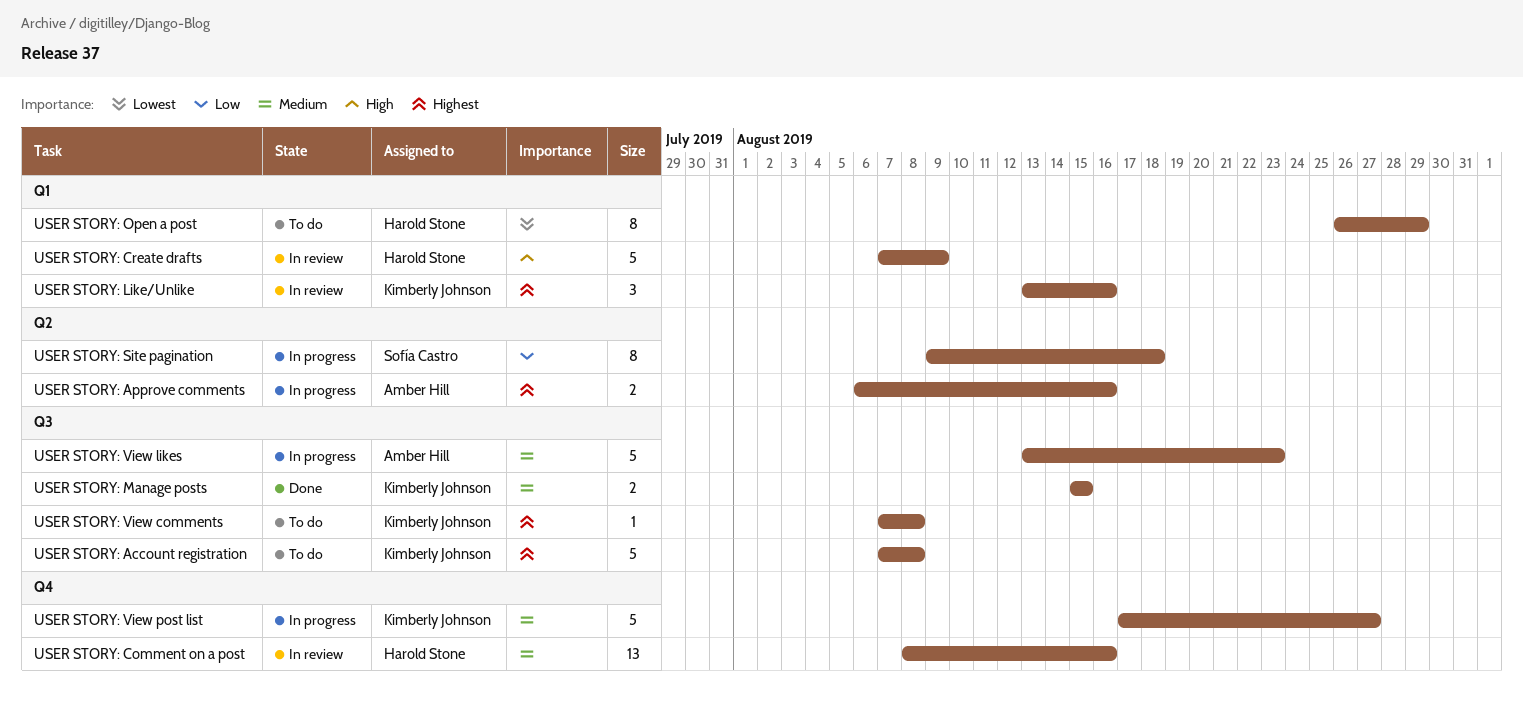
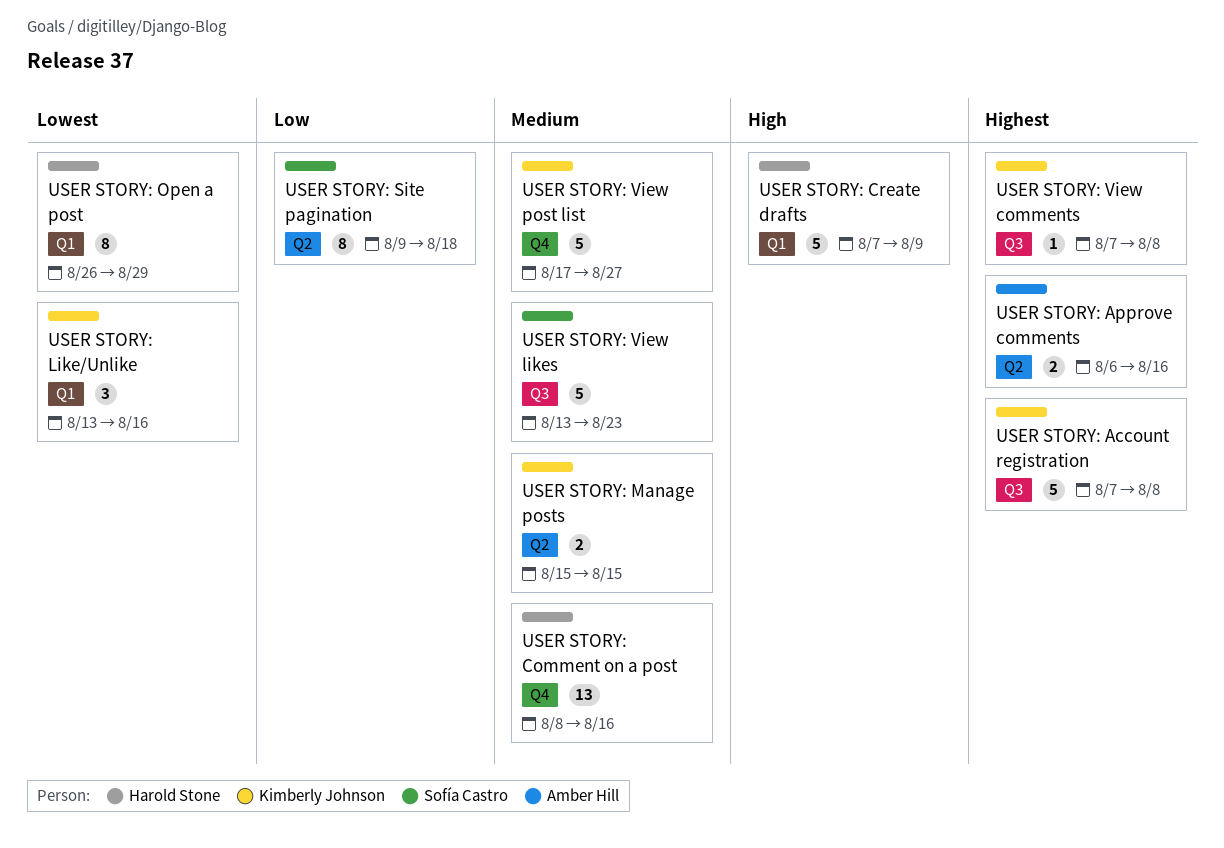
USER STORY: Like/Unlike, priority: Highest -> Lowest
USER STORY: Manage posts, label: Q3 -> Q2
USER STORY: View likes, owner: Amber Hill -> Sofía Castro

